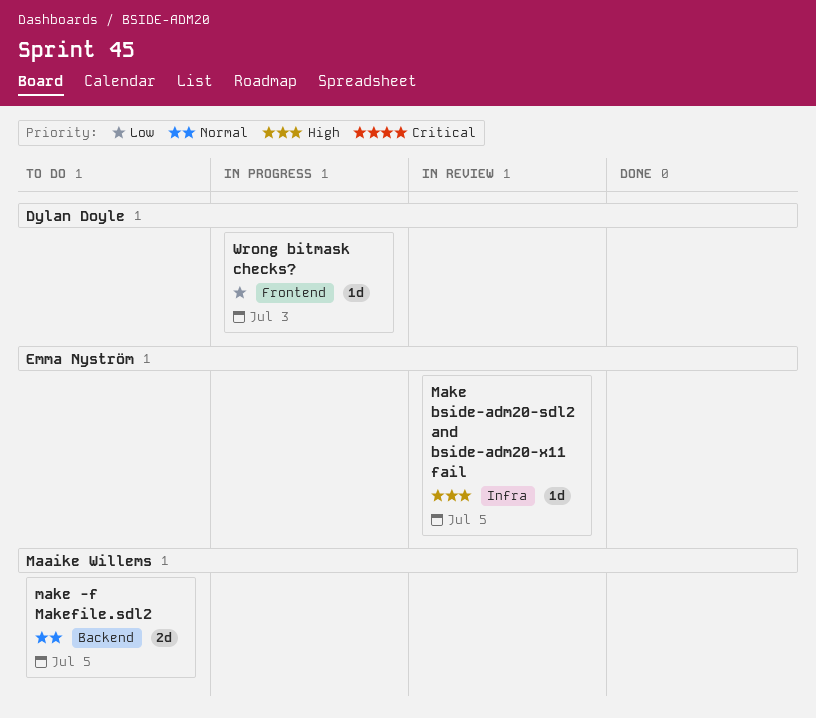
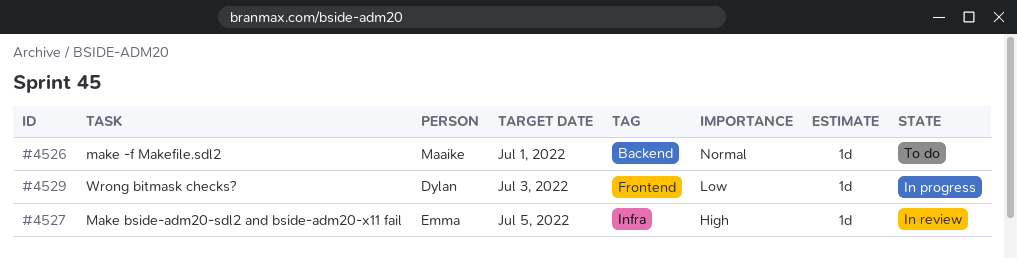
make -f Makefile.sdl2, estimate: 2d -> 1d
make -f Makefile.sdl2, due: Jul 5 -> Jul 1

